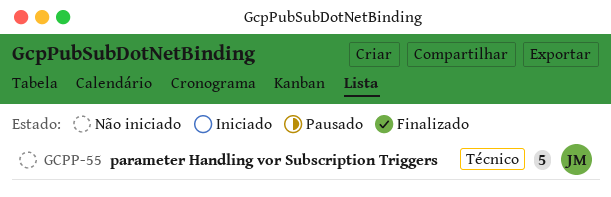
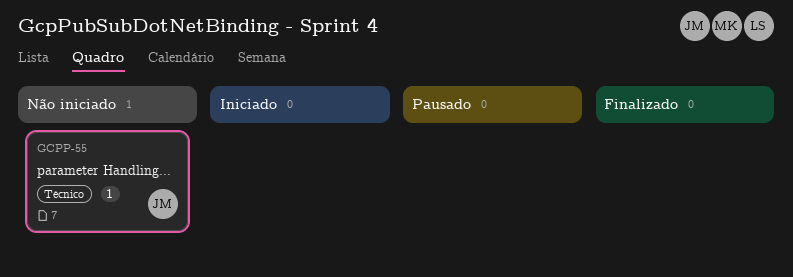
GCPP-55, estimate: 5 -> 1

